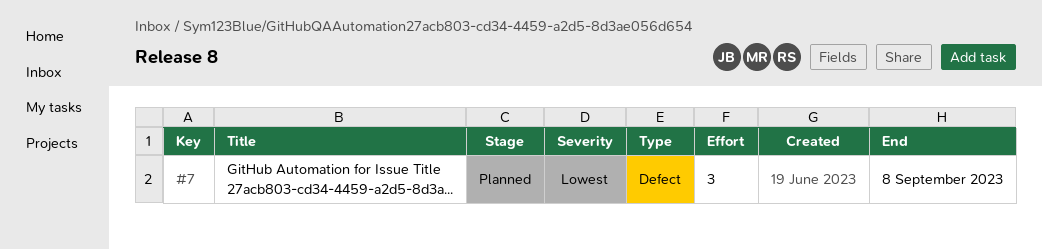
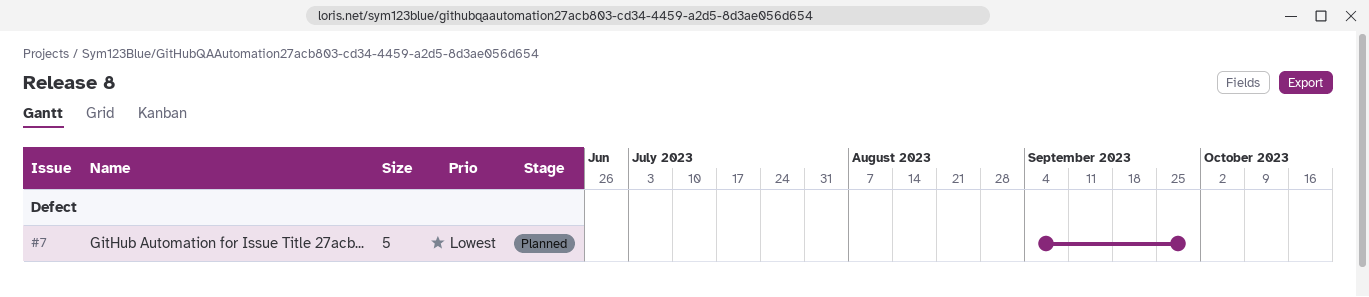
#7, estimate: 3 -> 5
#7, due: Sep 8 -> Sep 29

